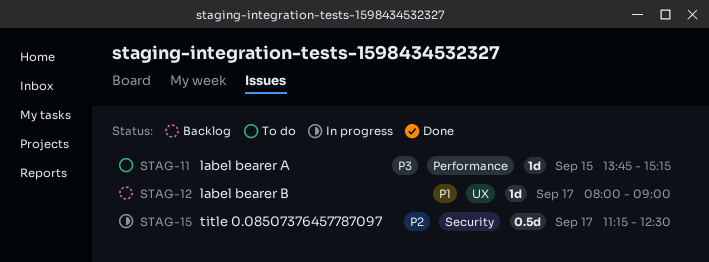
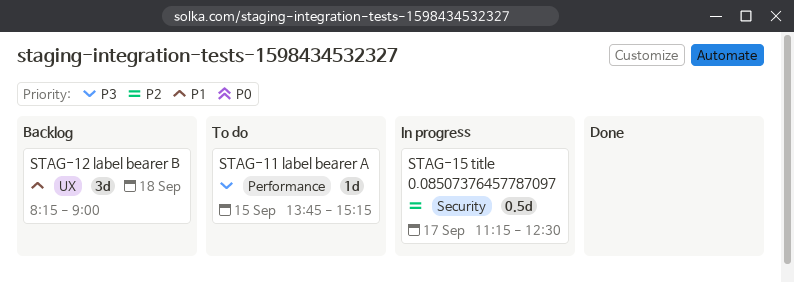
STAG-12, estimate: 1d -> 3d
STAG-12, day: Sep 17 -> Sep 18
STAG-12, begins: 08:00 -> 08:15

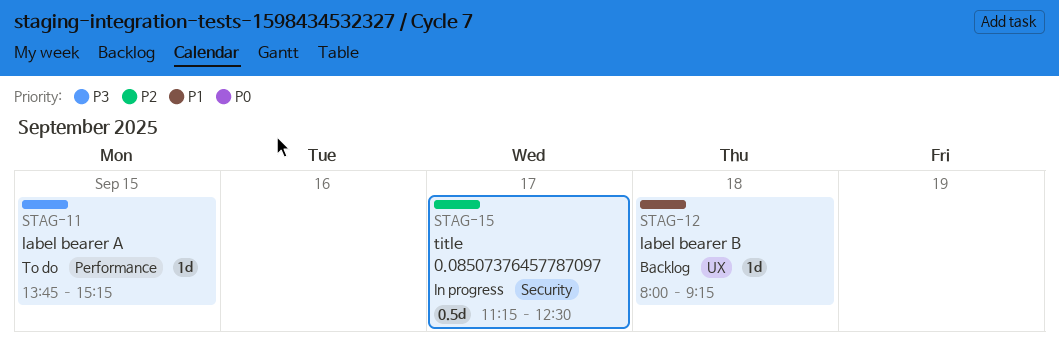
STAG-12, estimate: 3d -> 1d
STAG-12, begins: 08:15 -> 08:00
STAG-12, ends: 09:00 -> 09:15

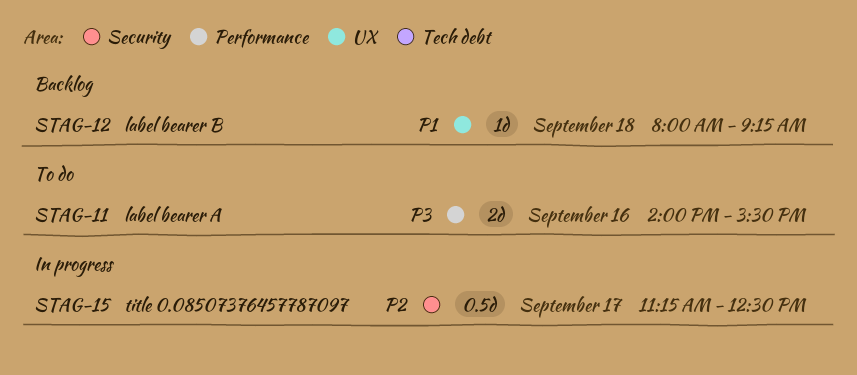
STAG-11, estimate: 1d -> 2d
STAG-11, day: Sep 15 -> Sep 16
STAG-11, begins: 13:45 -> 14:00
STAG-11, ends: 15:15 -> 15:30

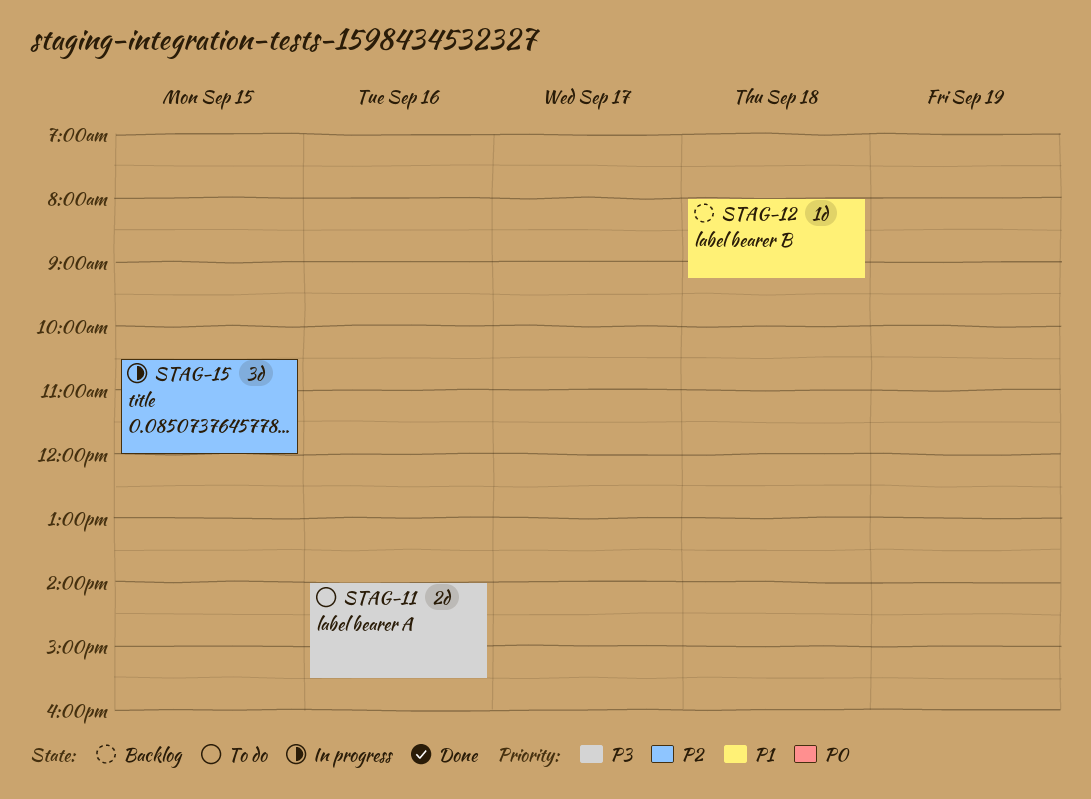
STAG-15, estimate: 0.5d -> 3d
STAG-15, day: Sep 17 -> Sep 15
STAG-15, begins: 11:15 -> 10:30
STAG-15, ends: 12:30 -> 12:00

